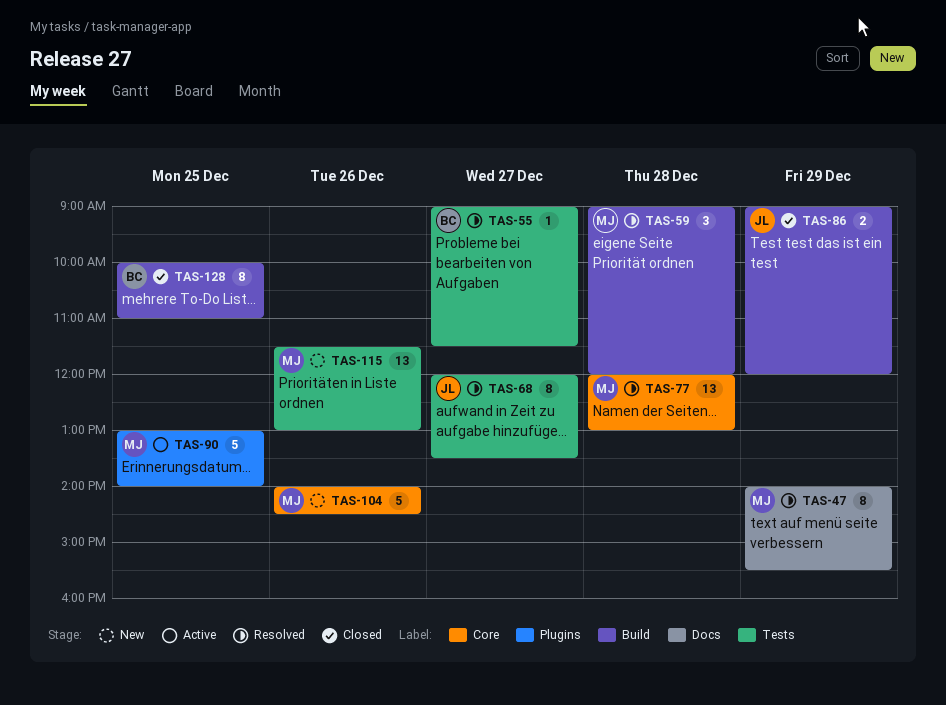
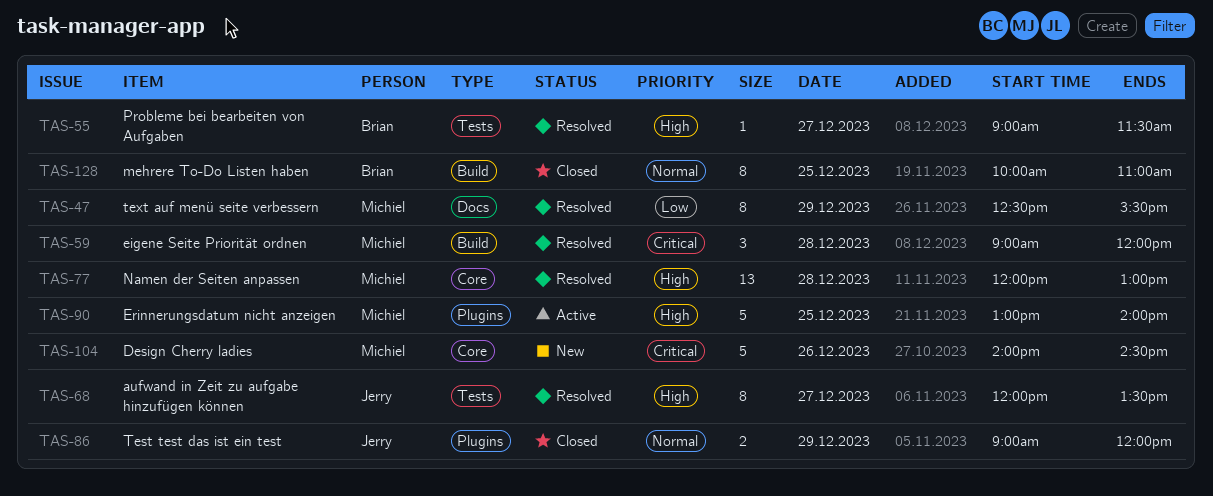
TAS-47, begins: 14:00 -> 12:30
TAS-86, label: Build -> Plugins
TAS-115: present -> none

